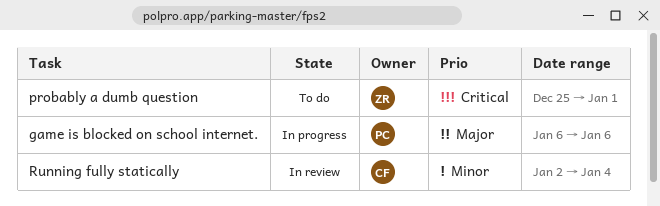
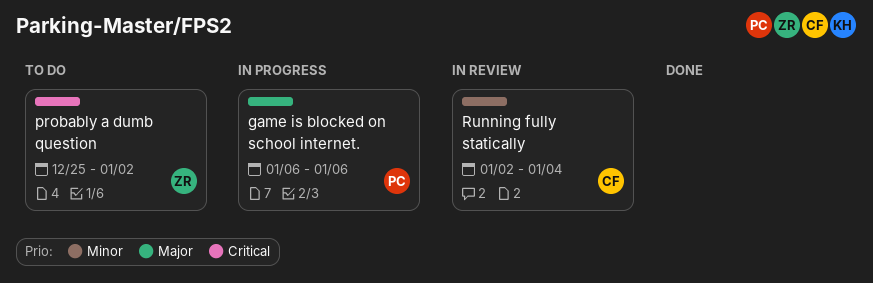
probably a dumb question, due: Jan 1 -> Jan 2

